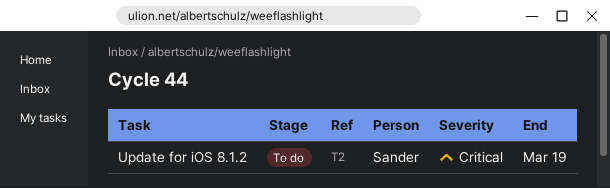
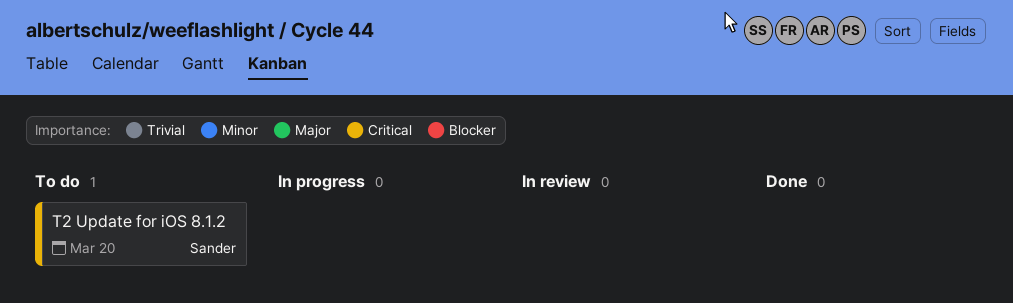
T2, due: Mar 19 -> Mar 20

